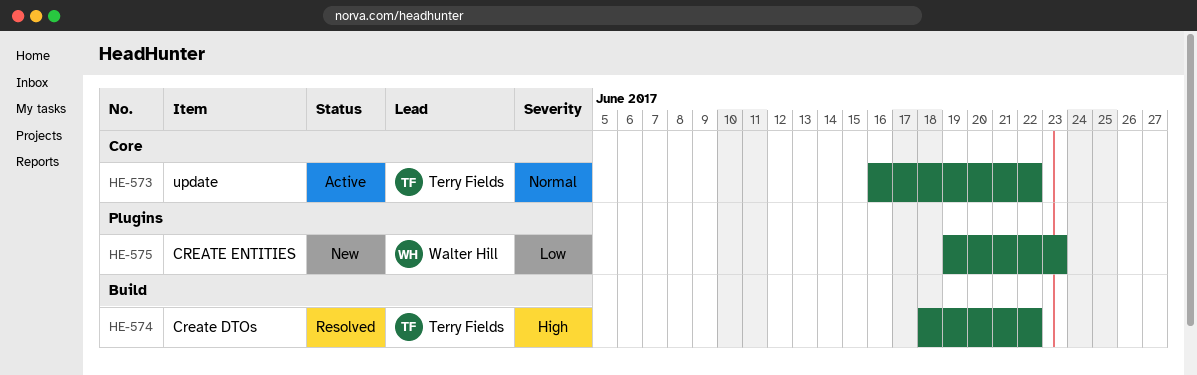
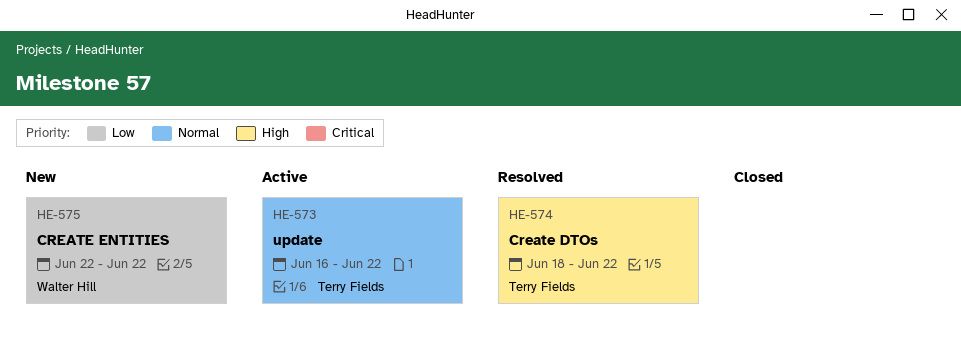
HE-575, start: Jun 19 -> Jun 22
HE-575, due: Jun 23 -> Jun 22

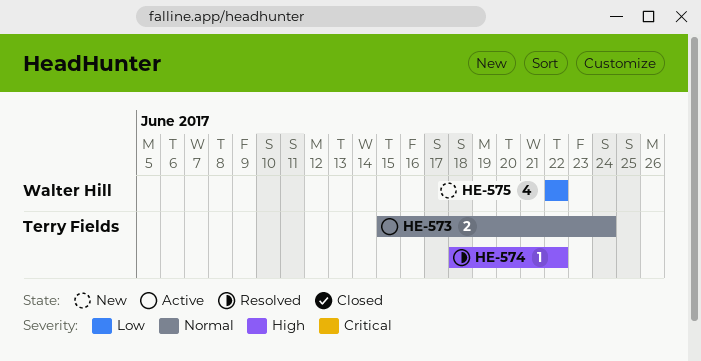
HE-573, start: Jun 16 -> Jun 15
HE-573, due: Jun 22 -> Jun 24

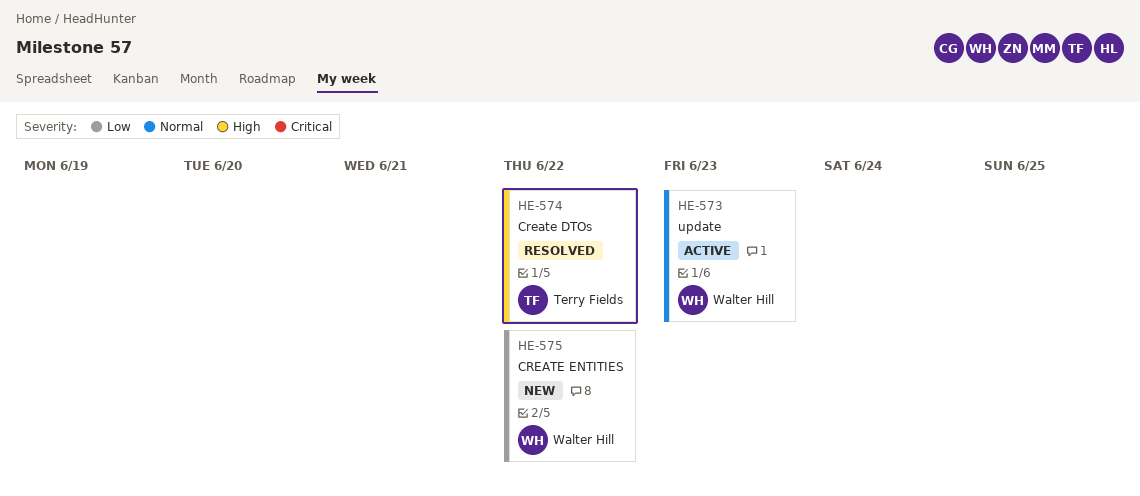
HE-573, owner: Terry Fields -> Walter Hill
HE-573, due: Jun 24 -> Jun 23

